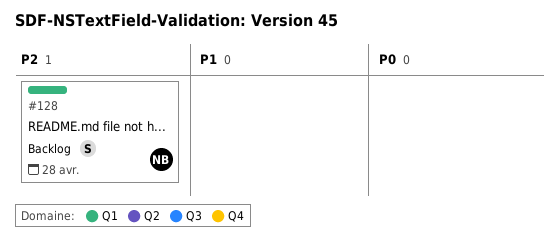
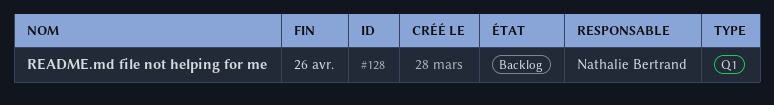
#128, due: Apr 28 -> Apr 26

